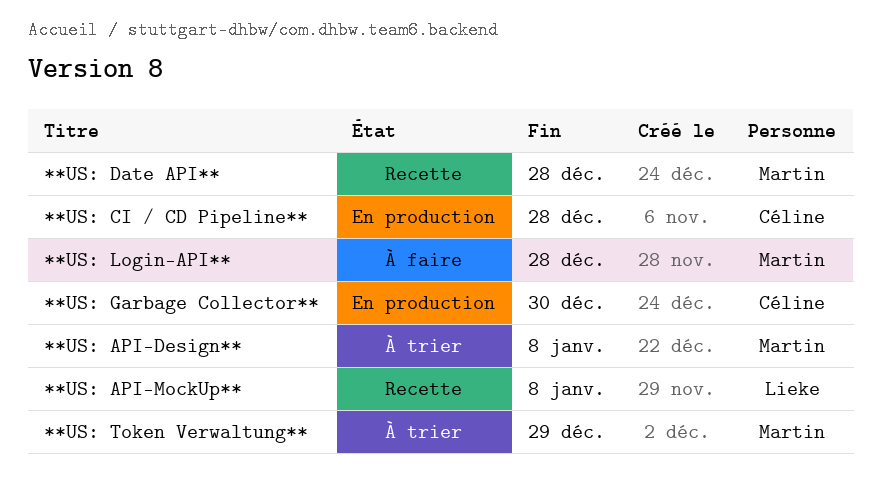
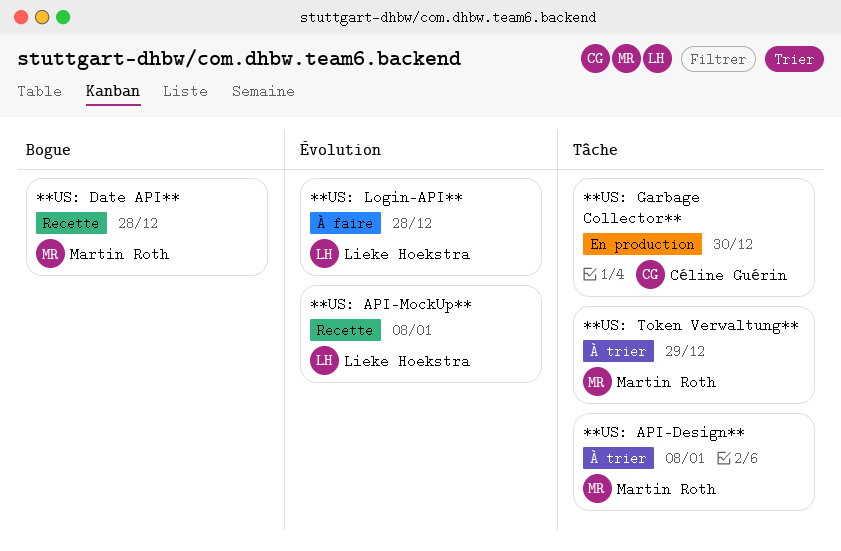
**US: CI / CD Pipeline**: present -> none
**US: Login-API**, owner: Martin Roth -> Lieke Hoekstra

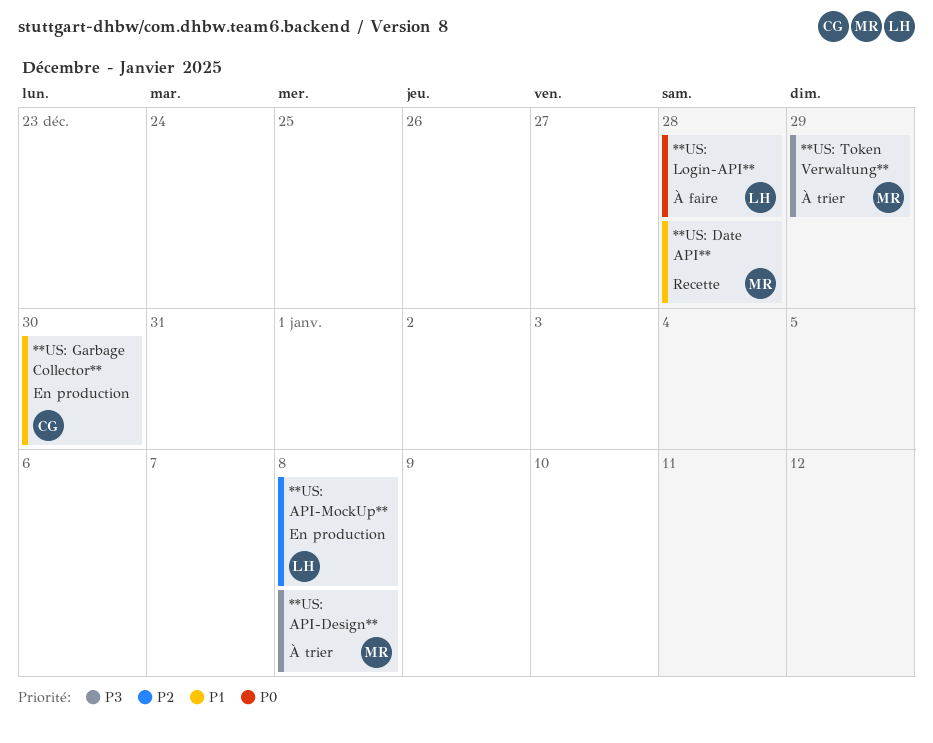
**US: API-MockUp**, status: Recette -> En production

